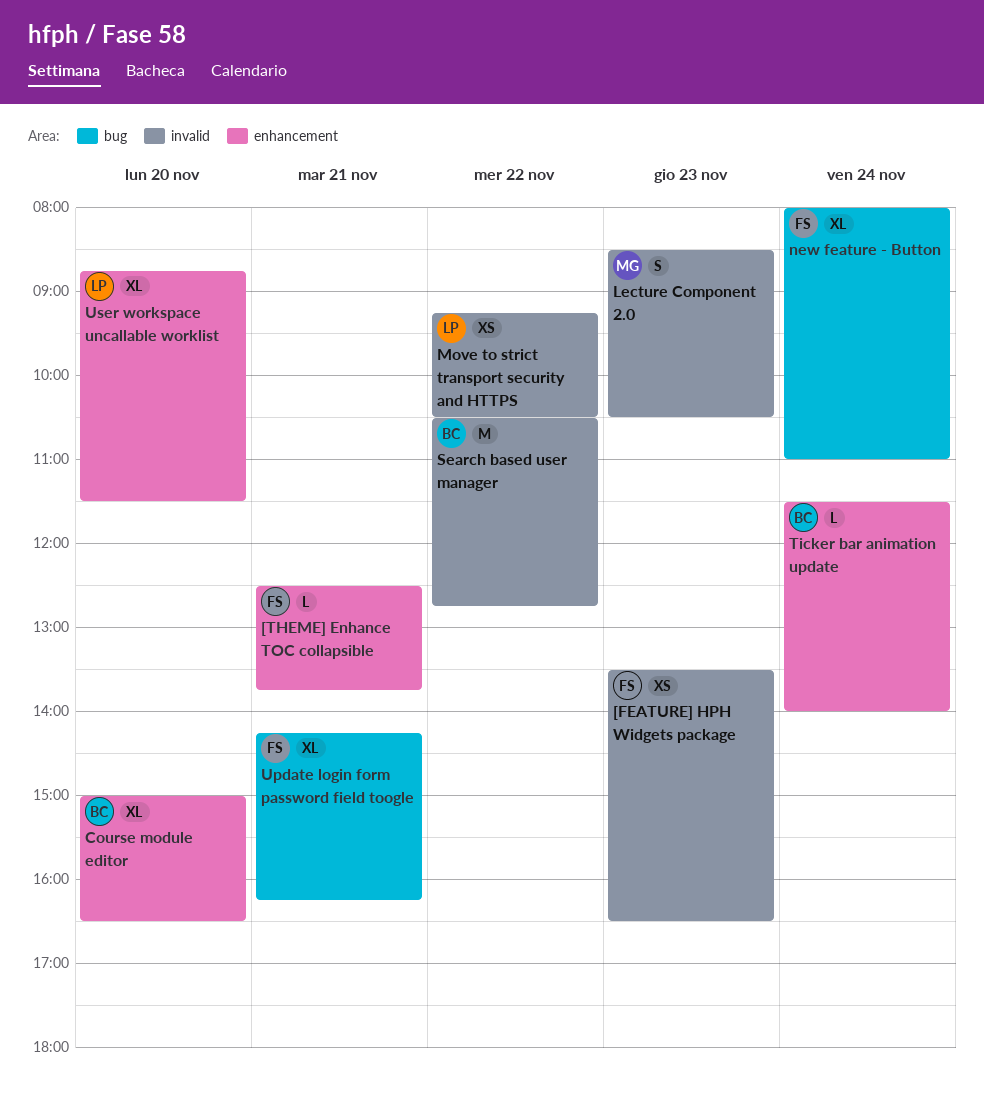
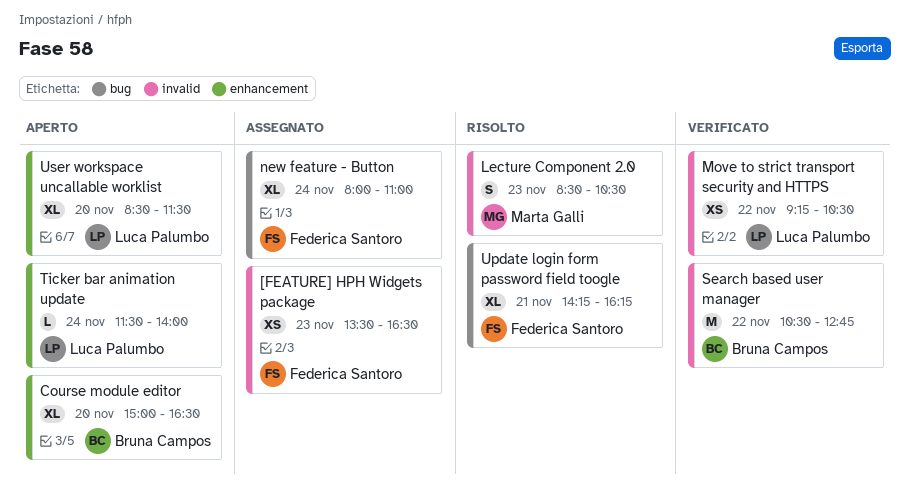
[THEME] Enhance TOC collapsible: present -> none
Ticker bar animation update, owner: Bruna Campos -> Luca Palumbo
User workspace uncallable worklist, begins: 08:45 -> 08:30

